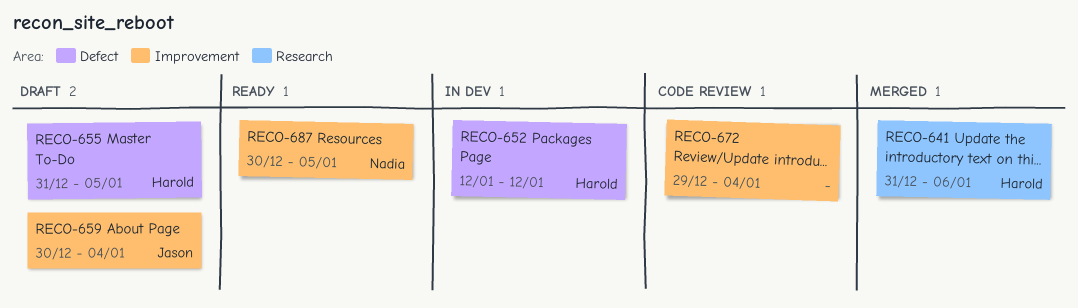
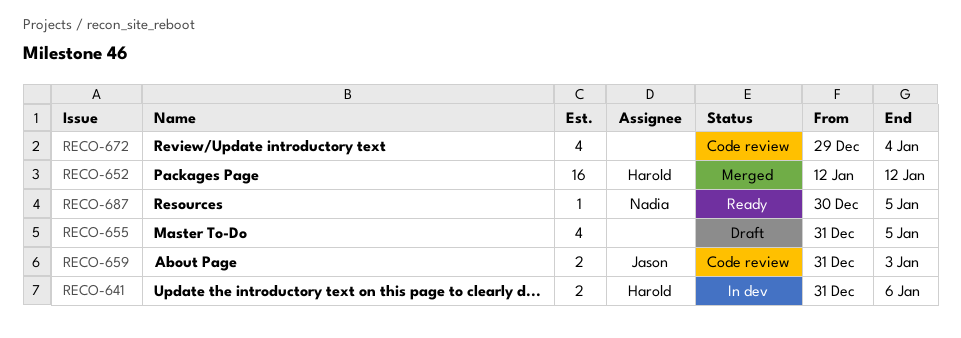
RECO-641, status: Merged -> In dev
RECO-652, status: In dev -> Merged
RECO-655, owner: Harold -> none
RECO-659, status: Draft -> Code review
RECO-659, start: Dec 30 -> Dec 31
RECO-659, due: Jan 4 -> Jan 3

